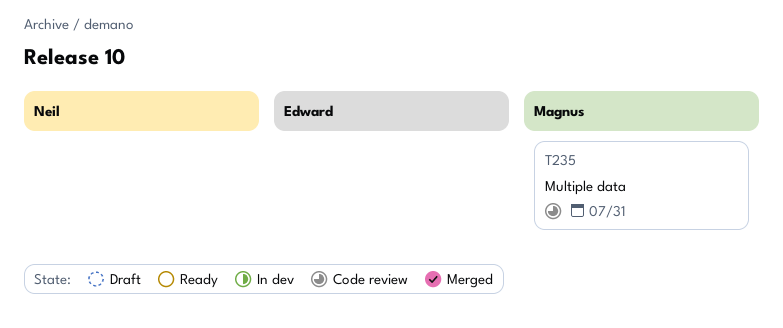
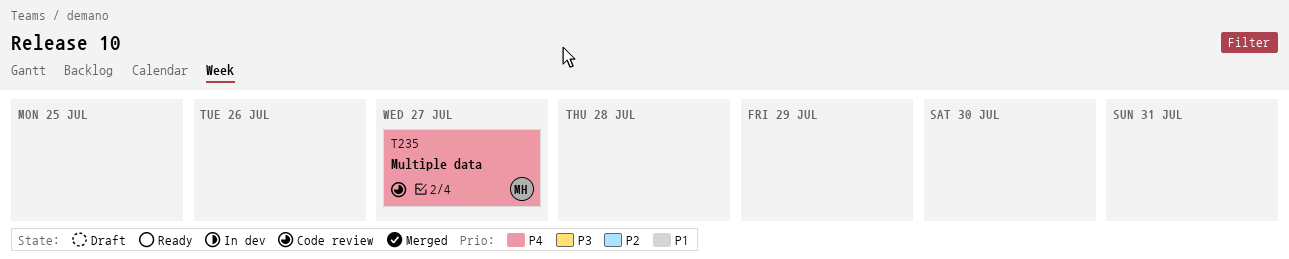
T235, due: Jul 31 -> Jul 27

